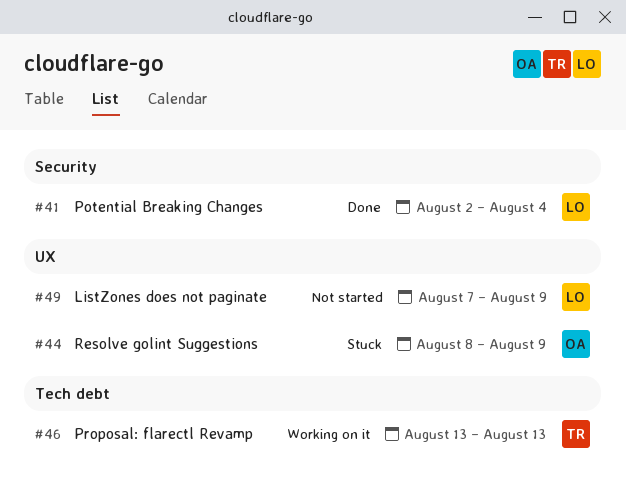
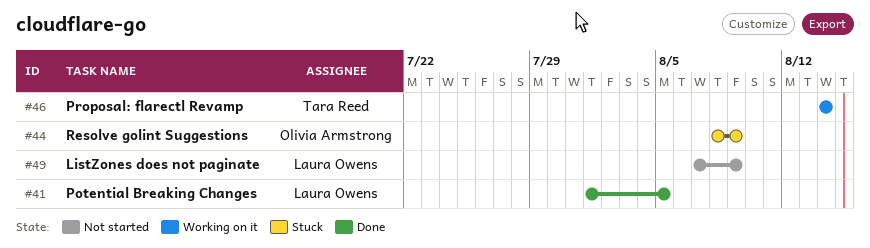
#41, start: Aug 2 -> Aug 1
#41, due: Aug 4 -> Aug 5
#46, start: Aug 13 -> Aug 14
#46, due: Aug 13 -> Aug 14

